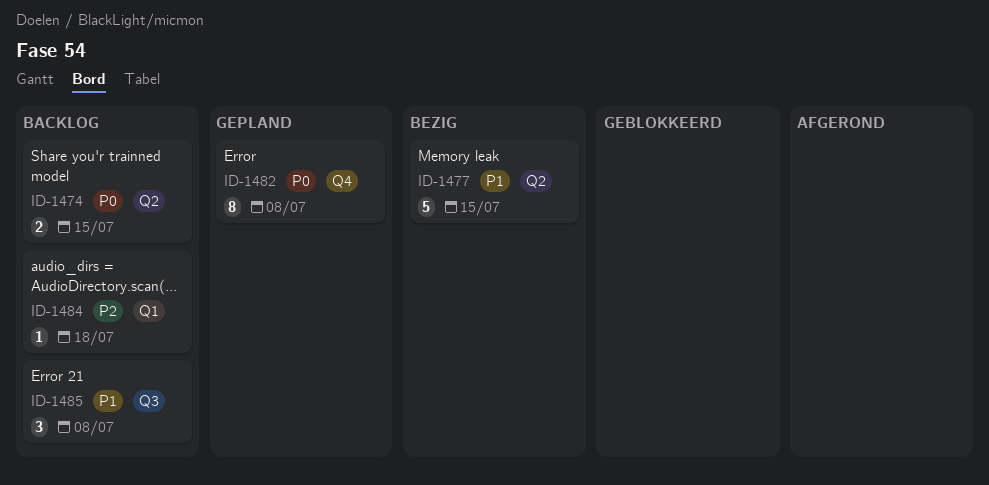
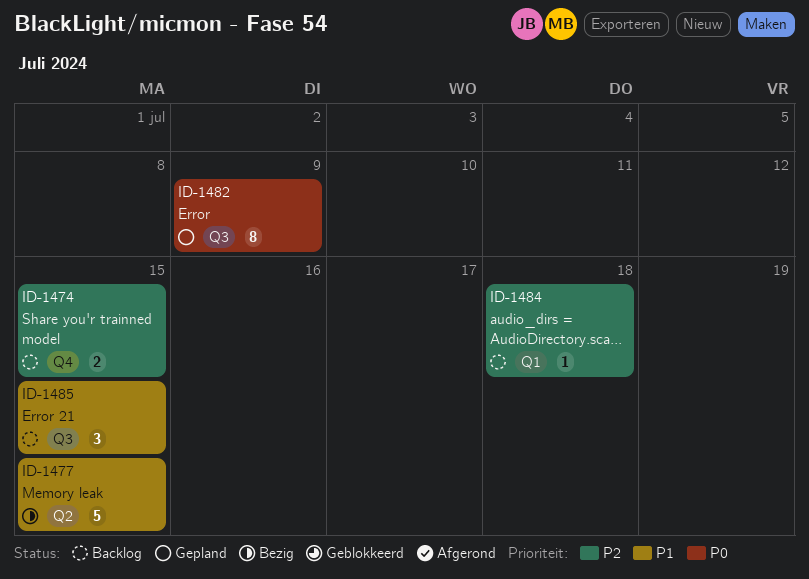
ID-1474, priority: P0 -> P2
ID-1474, label: Q2 -> Q4
ID-1482, label: Q4 -> Q3
ID-1482, due: Jul 8 -> Jul 9
ID-1485, due: Jul 8 -> Jul 15

